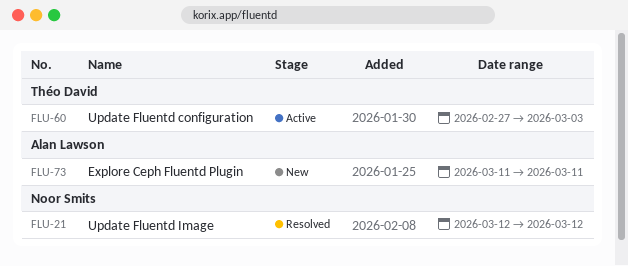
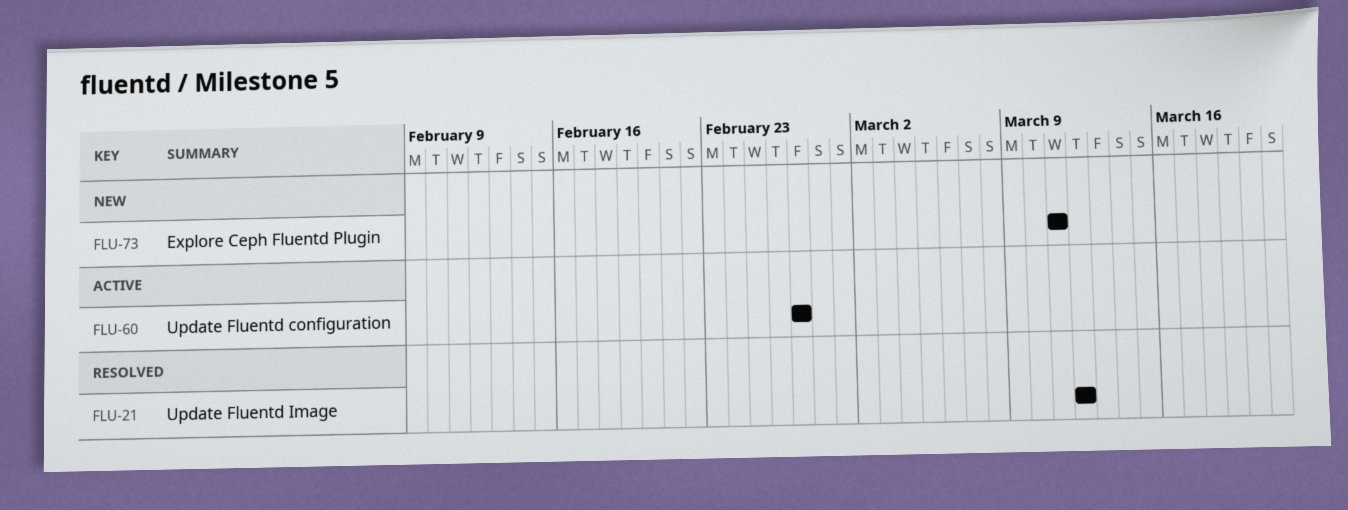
FLU-60, due: Mar 3 -> Feb 27

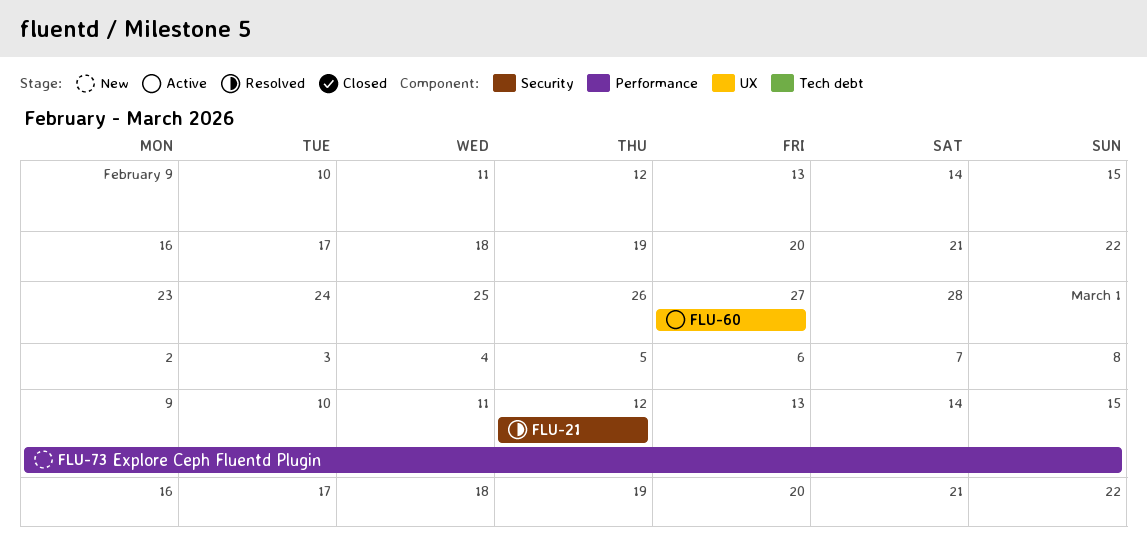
FLU-73, start: Mar 11 -> Mar 9
FLU-73, due: Mar 11 -> Mar 15

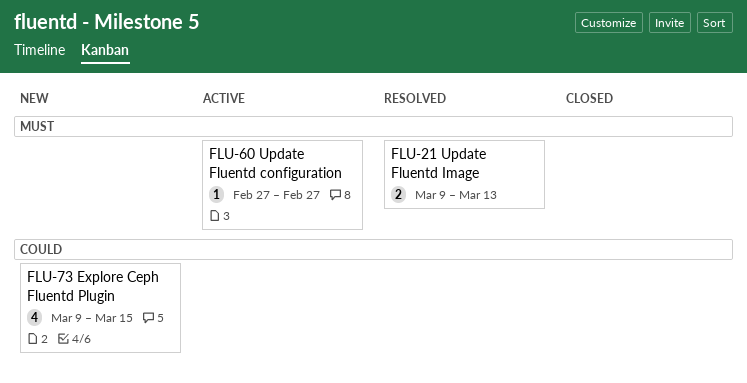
FLU-21, start: Mar 12 -> Mar 9
FLU-21, due: Mar 12 -> Mar 13

